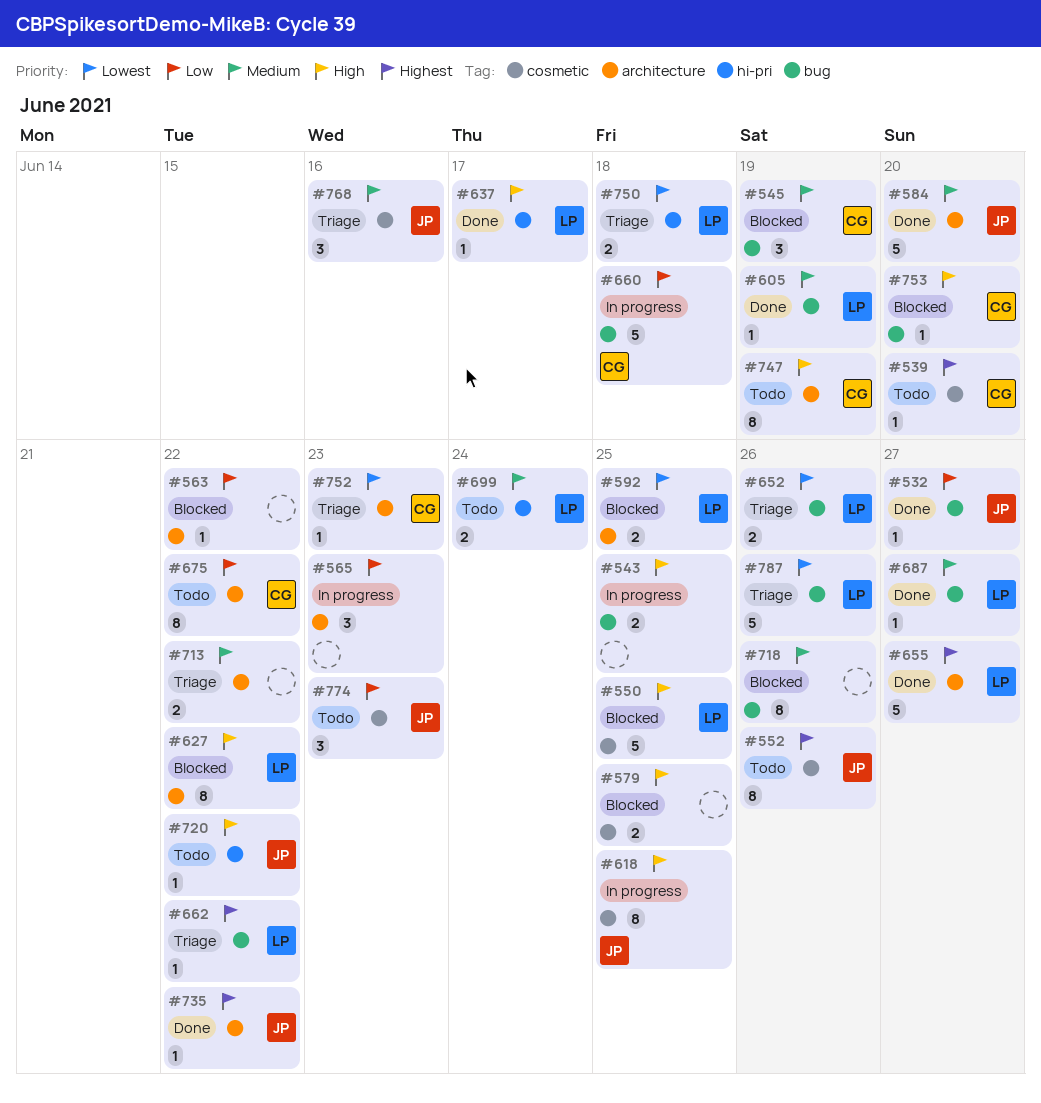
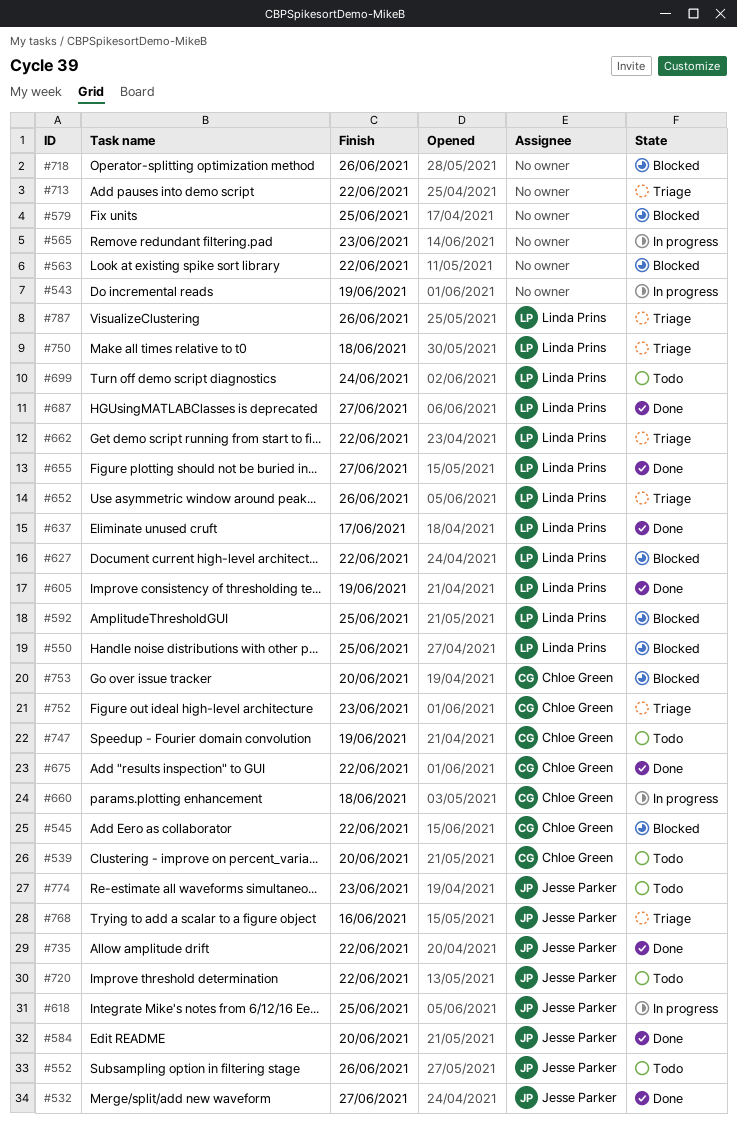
#543, due: Jun 25 -> Jun 19
#545, due: Jun 19 -> Jun 22
#675, status: Todo -> Done

